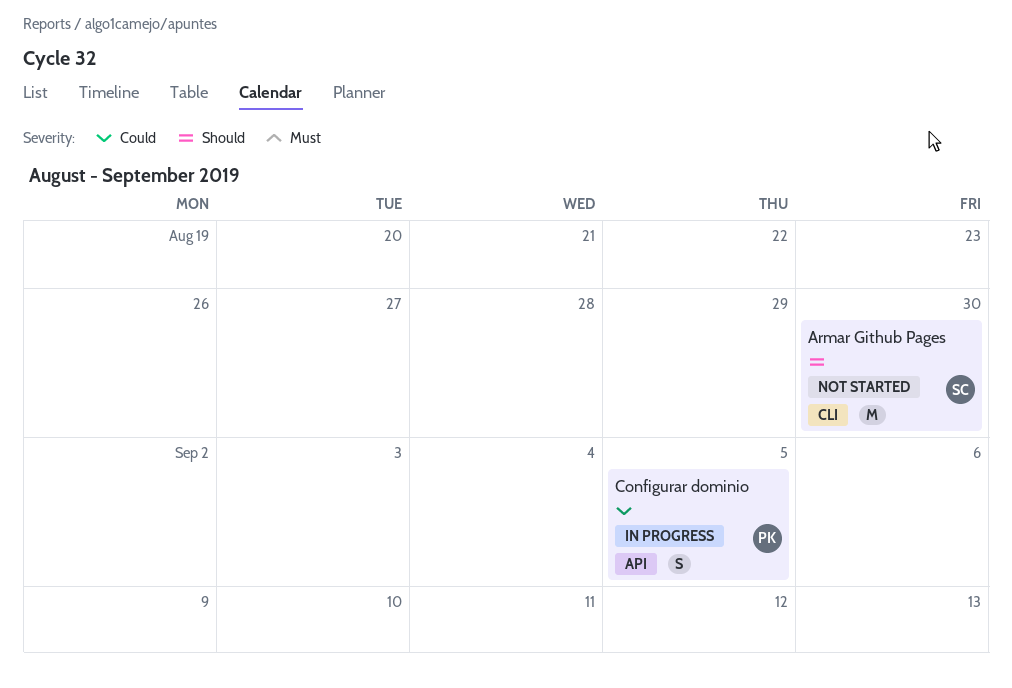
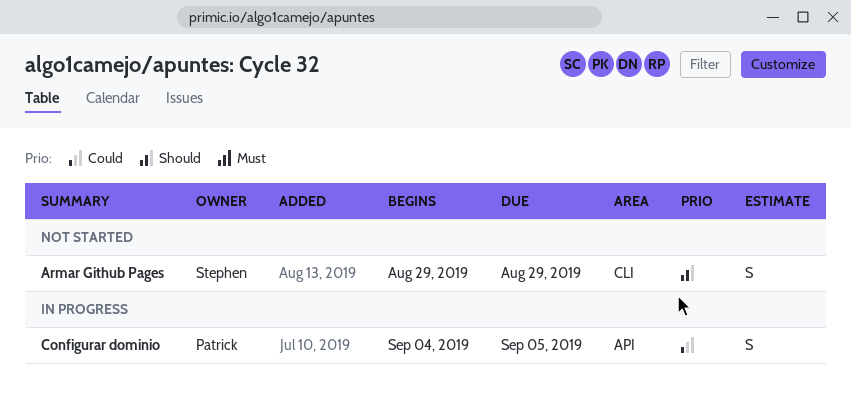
Armar Github Pages, estimate: M -> S
Armar Github Pages, due: Aug 30 -> Aug 29

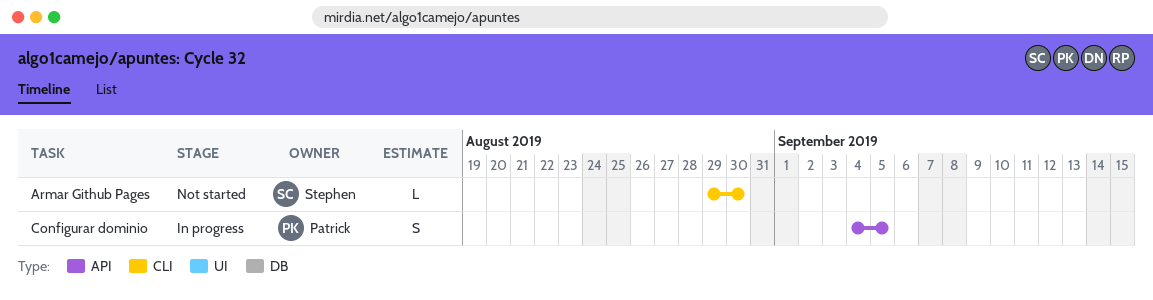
Armar Github Pages, estimate: S -> L
Armar Github Pages, due: Aug 29 -> Aug 30

